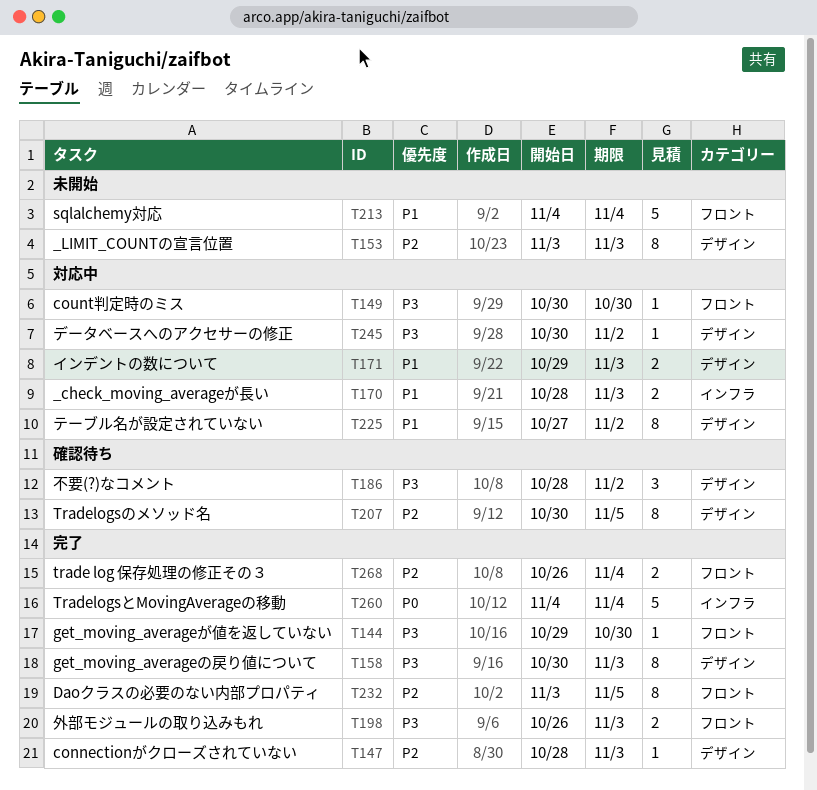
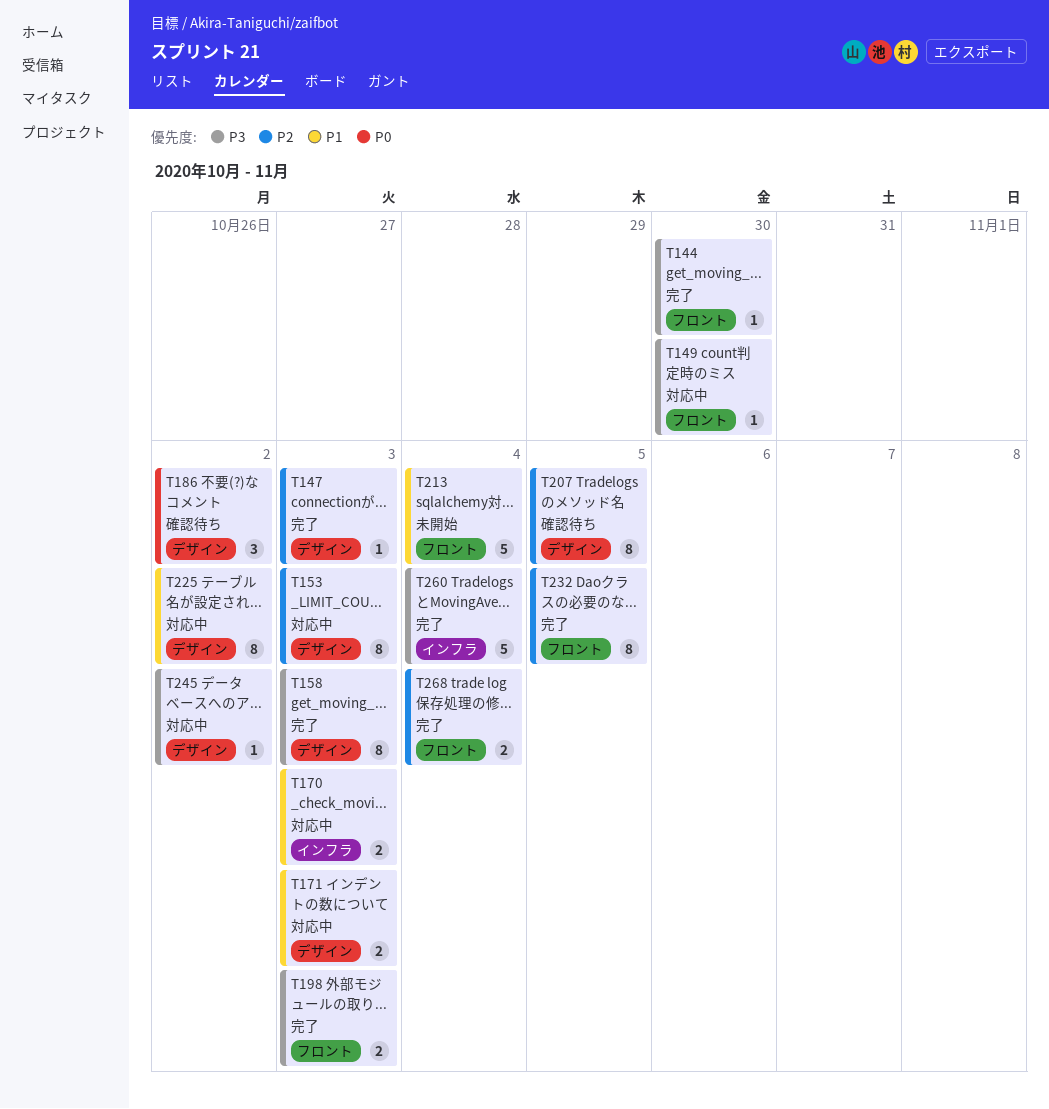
T153, status: 未開始 -> 対応中
T186, priority: P3 -> P0
T260, priority: P0 -> P3

